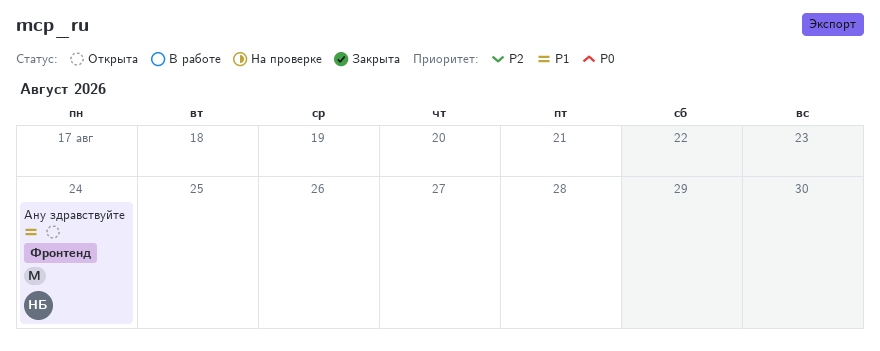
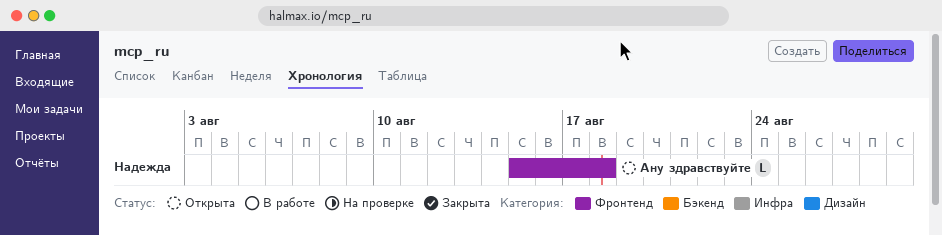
Ану здравствуйте, estimate: M -> L
Ану здравствуйте, due: Aug 24 -> Aug 18

